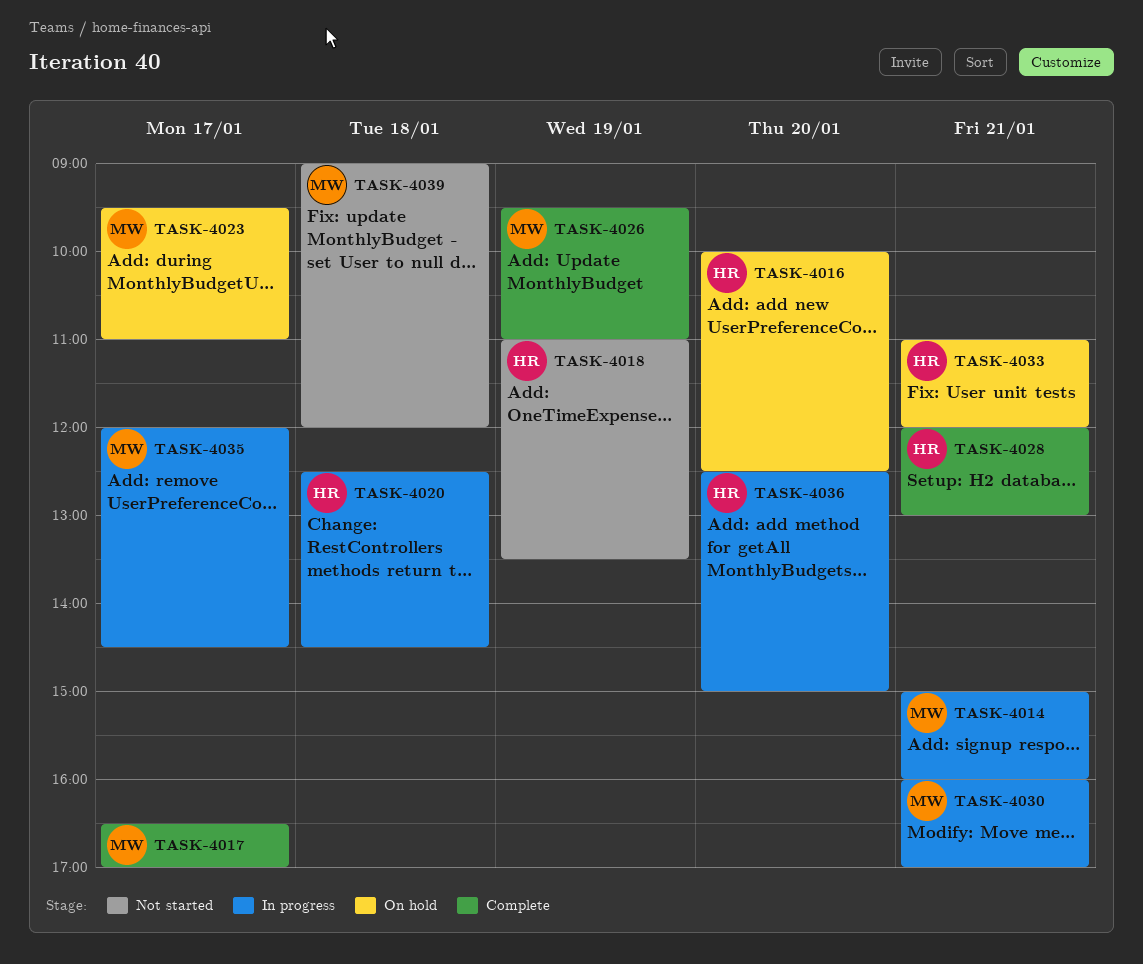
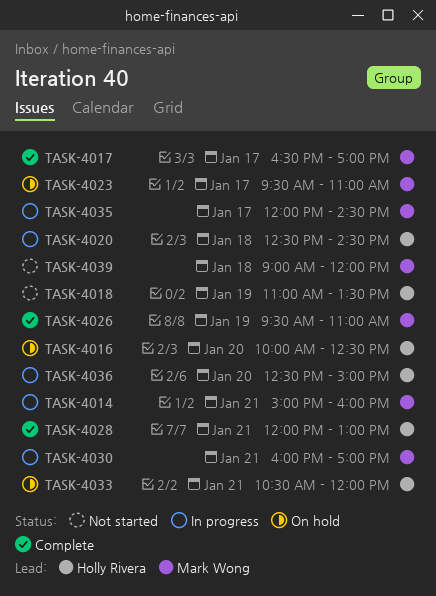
TASK-4033, begins: 11:00 -> 10:30

